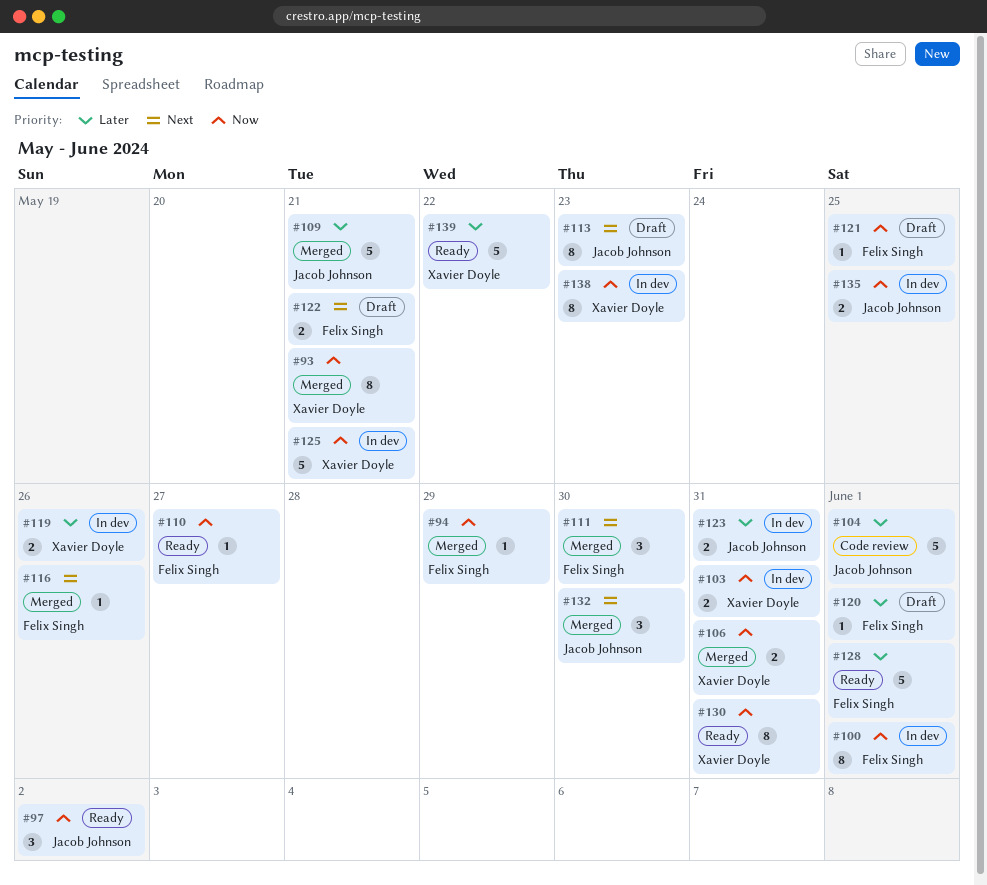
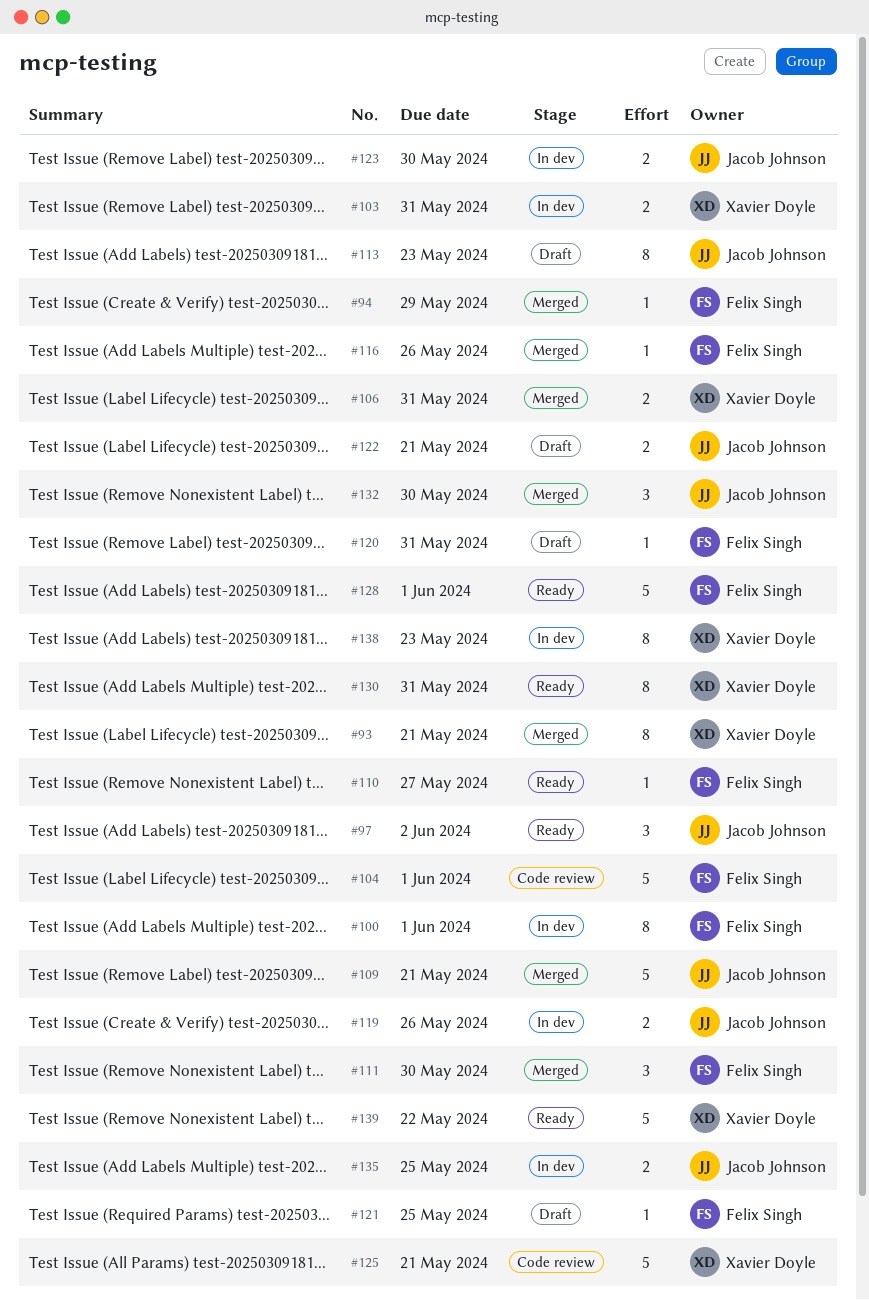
#104, owner: Jacob Johnson -> Felix Singh
#119, owner: Xavier Doyle -> Jacob Johnson
#120, due: Jun 1 -> May 31
#122, owner: Felix Singh -> Jacob Johnson
#123, due: May 31 -> May 30
#125, status: In dev -> Code review

